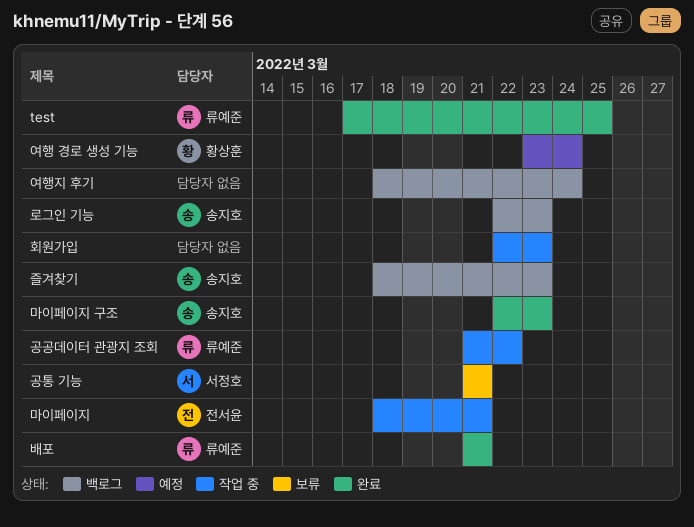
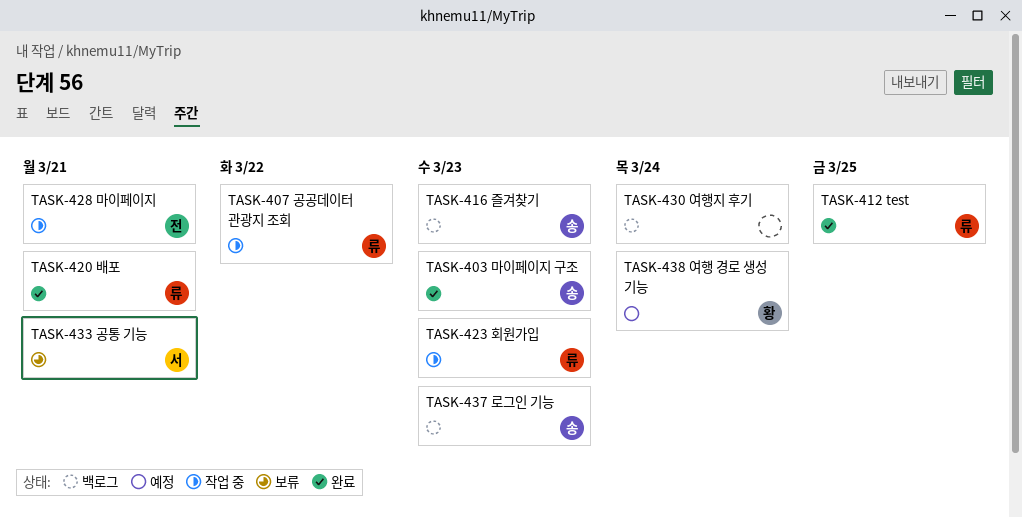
회원가입, owner: none -> 류예준

